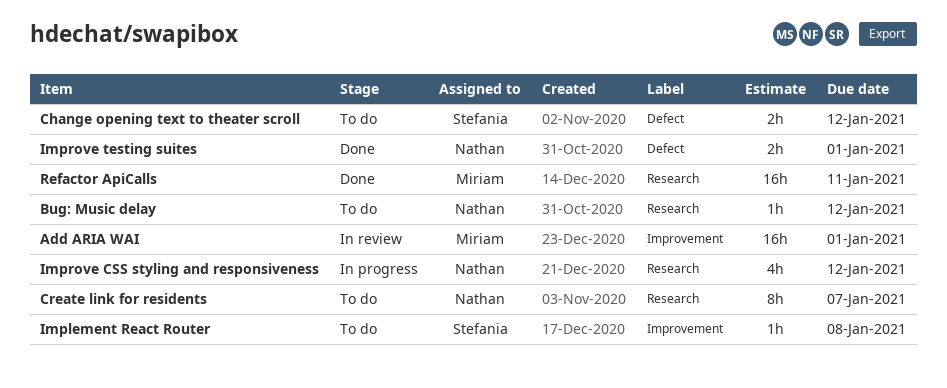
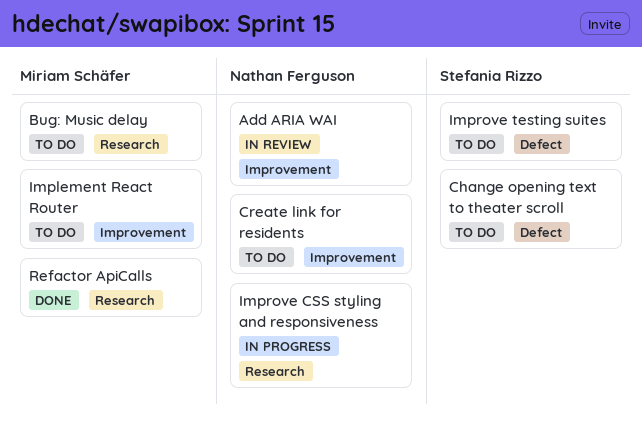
Add ARIA WAI, owner: Miriam Schäfer -> Nathan Ferguson
Bug: Music delay, owner: Nathan Ferguson -> Miriam Schäfer
Create link for residents, label: Research -> Improvement
Implement React Router, owner: Stefania Rizzo -> Miriam Schäfer
Improve testing suites, status: Done -> To do
Improve testing suites, owner: Nathan Ferguson -> Stefania Rizzo

